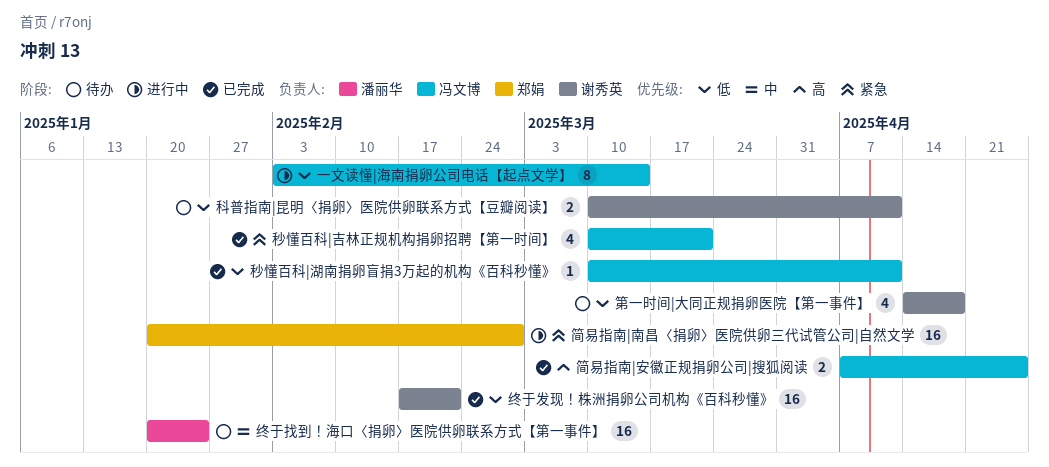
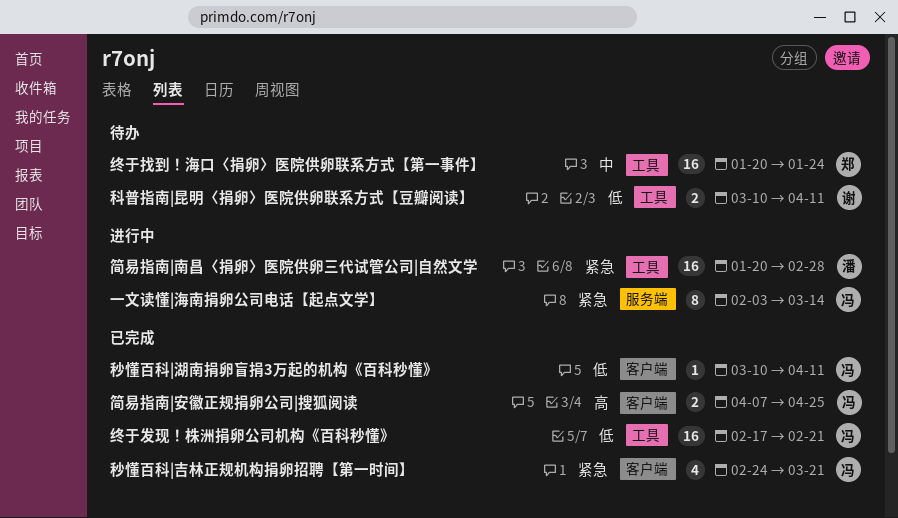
一文读懂|海南捐卵公司电话【起点文学】, priority: 低 -> 紧急
秒懂百科|吉林正规机构捐卵招聘【第一时间】, start: Mar 10 -> Feb 24
第一时间|大同正规捐卵医院【第一事件】: present -> none
简易指南|南昌〈捐卵〉医院供卵三代试管公司|自然文学, owner: 郑娟 -> 潘丽华
终于发现！株洲捐卵公司机构《百科秒懂》, owner: 谢秀英 -> 冯文博
终于找到！海口〈捐卵〉医院供卵联系方式【第一事件】, owner: 潘丽华 -> 郑娟

